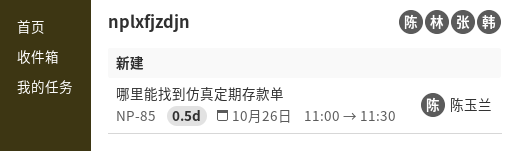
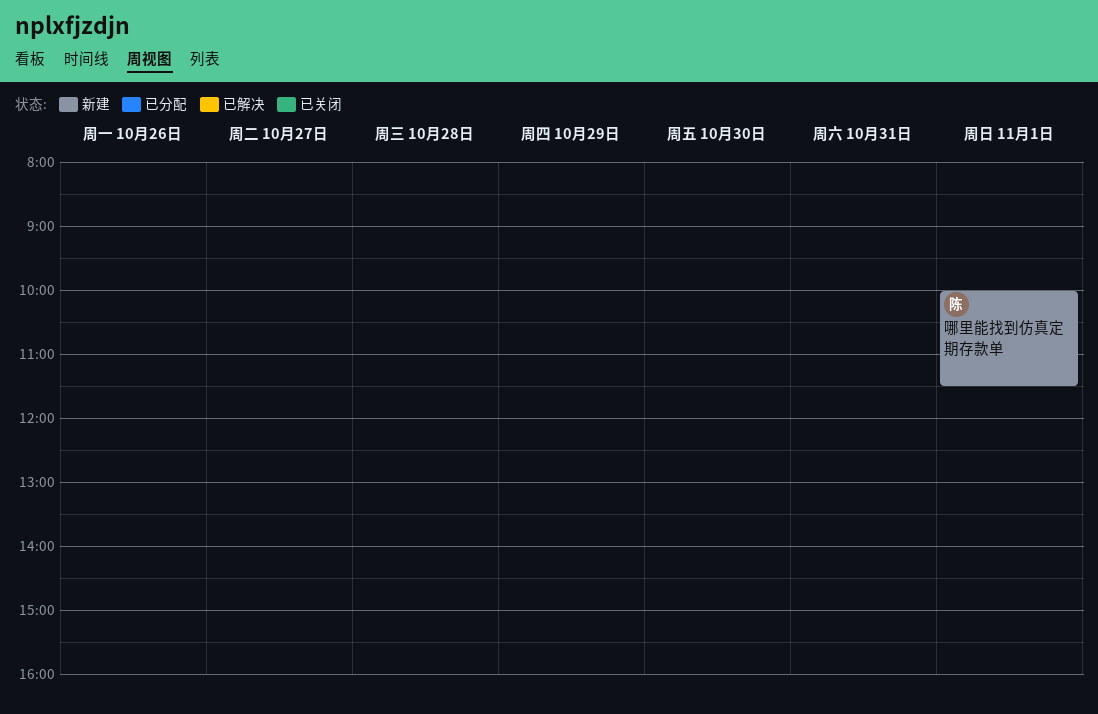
哪里能找到仿真定期存款单, day: Oct 26 -> Nov 1
哪里能找到仿真定期存款单, begins: 11:00 -> 10:00

